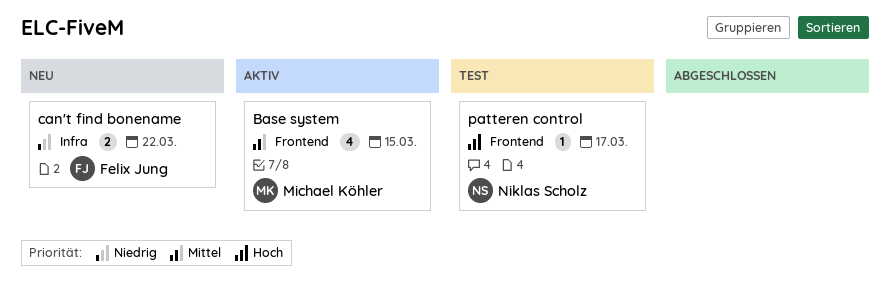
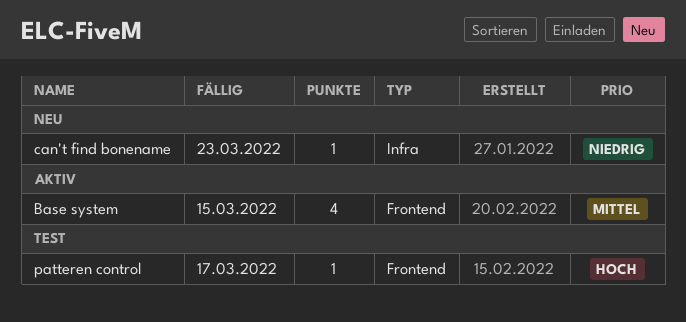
can't find bonename, estimate: 2 -> 1
can't find bonename, due: Mar 22 -> Mar 23

